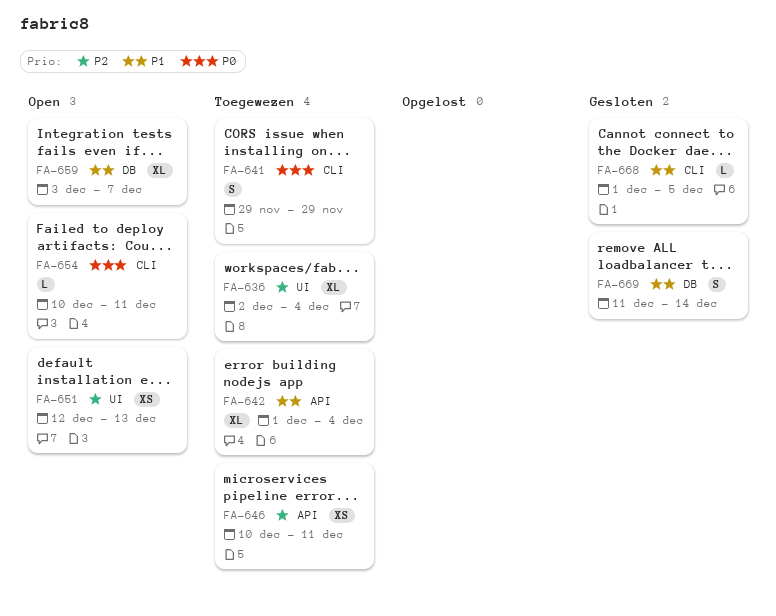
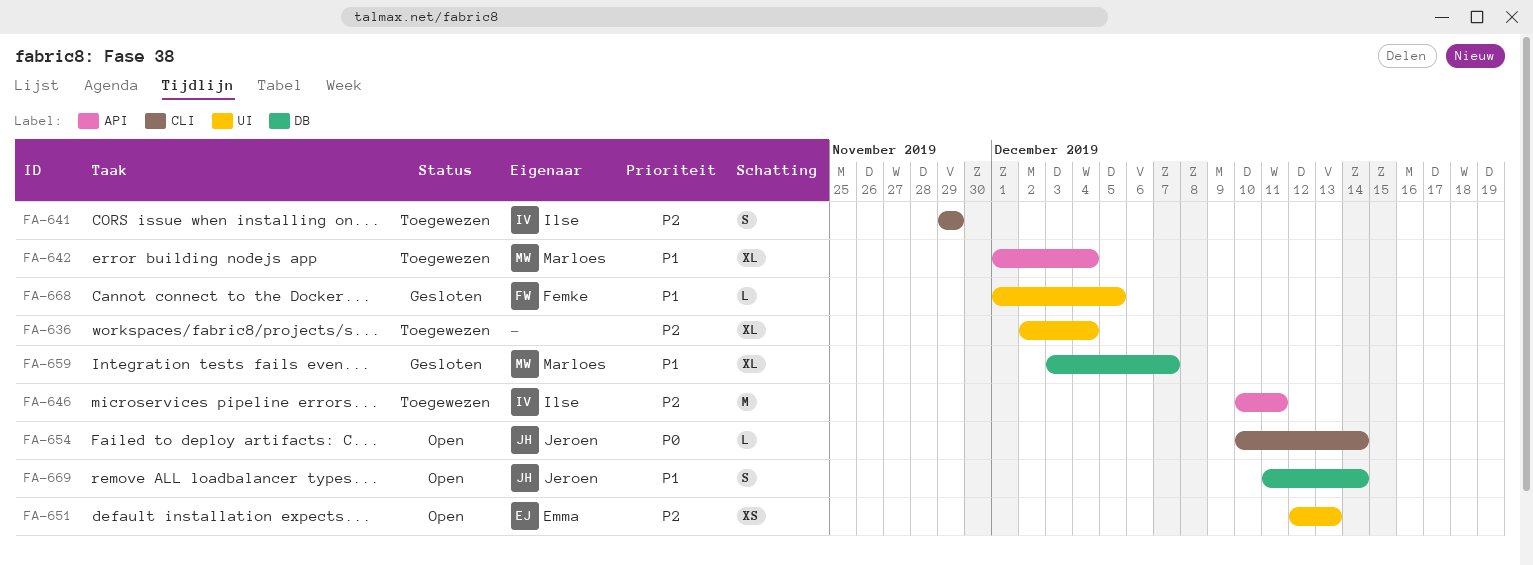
FA-641, priority: P0 -> P2
FA-646, estimate: XS -> M
FA-654, due: Dec 11 -> Dec 14
FA-659, status: Open -> Gesloten
FA-668, label: CLI -> UI
FA-669, status: Gesloten -> Open

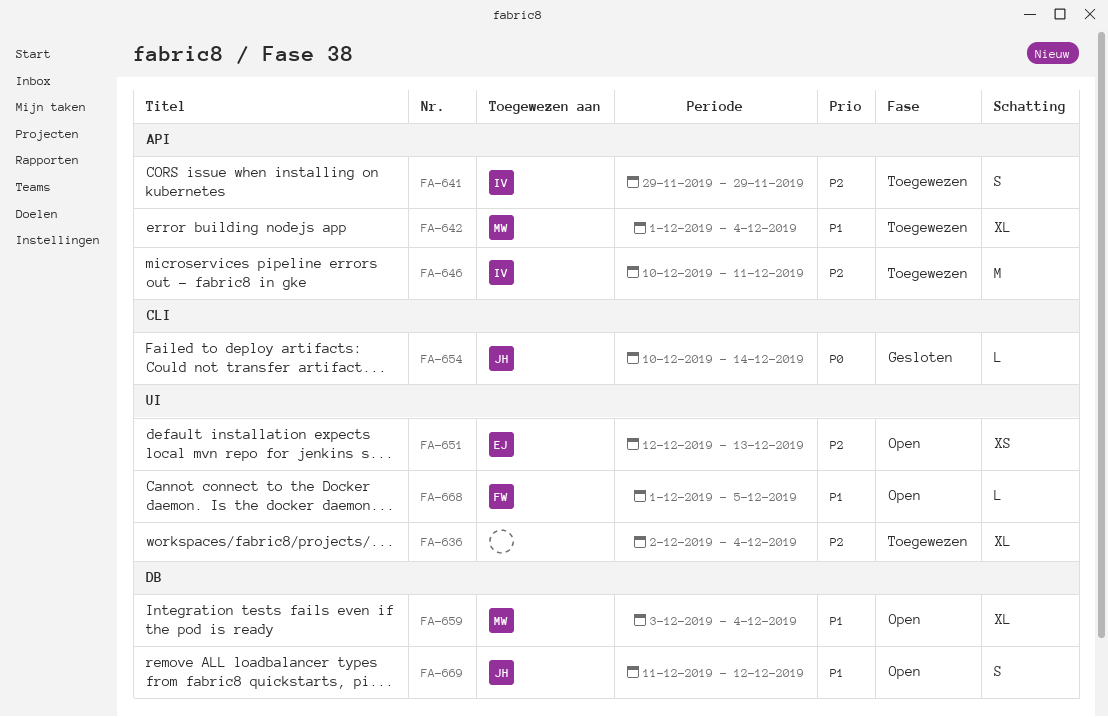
FA-641, label: CLI -> API
FA-654, status: Open -> Gesloten
FA-659, status: Gesloten -> Open
FA-659, due: Dec 7 -> Dec 4
FA-668, status: Gesloten -> Open
FA-669, due: Dec 14 -> Dec 12

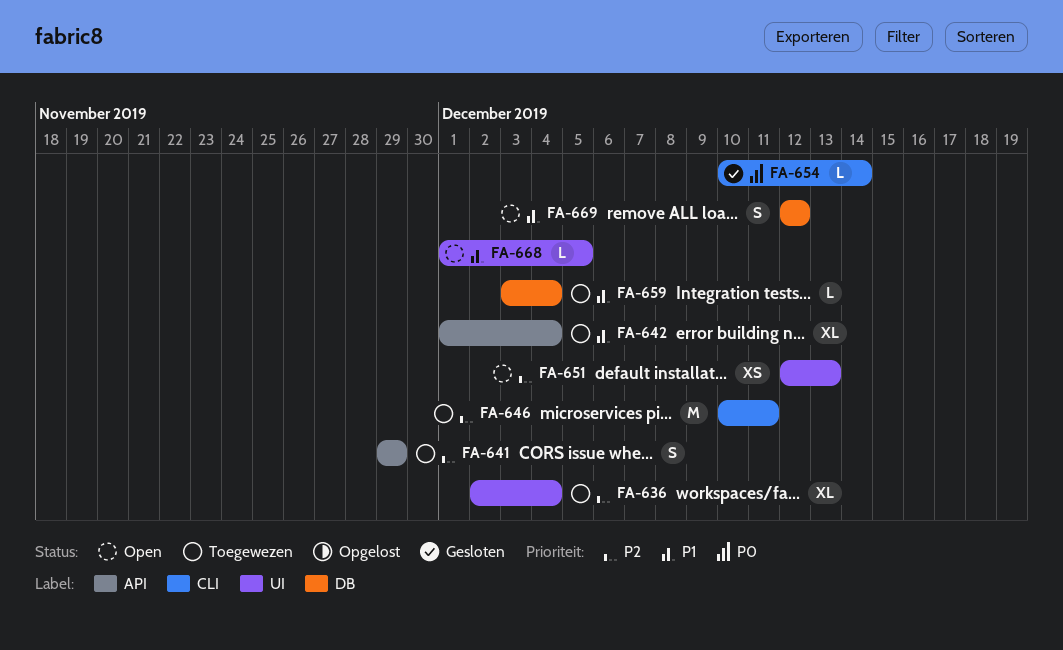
FA-646, label: API -> CLI
FA-659, status: Open -> Toegewezen
FA-659, estimate: XL -> L
FA-669, start: Dec 11 -> Dec 12

